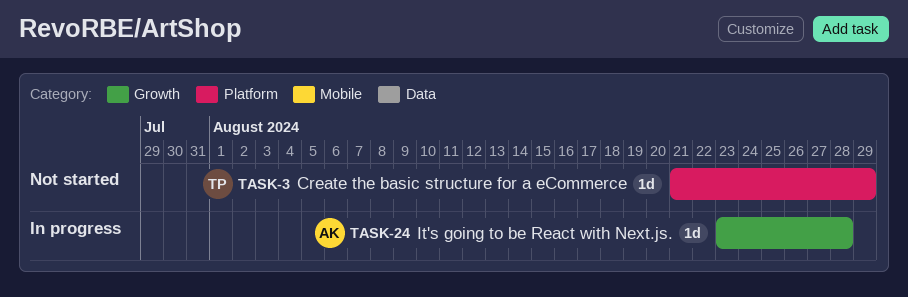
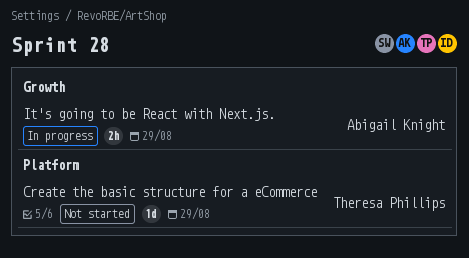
It's going to be React with Next.js., estimate: 1d -> 2h
It's going to be React with Next.js., due: Aug 28 -> Aug 29

